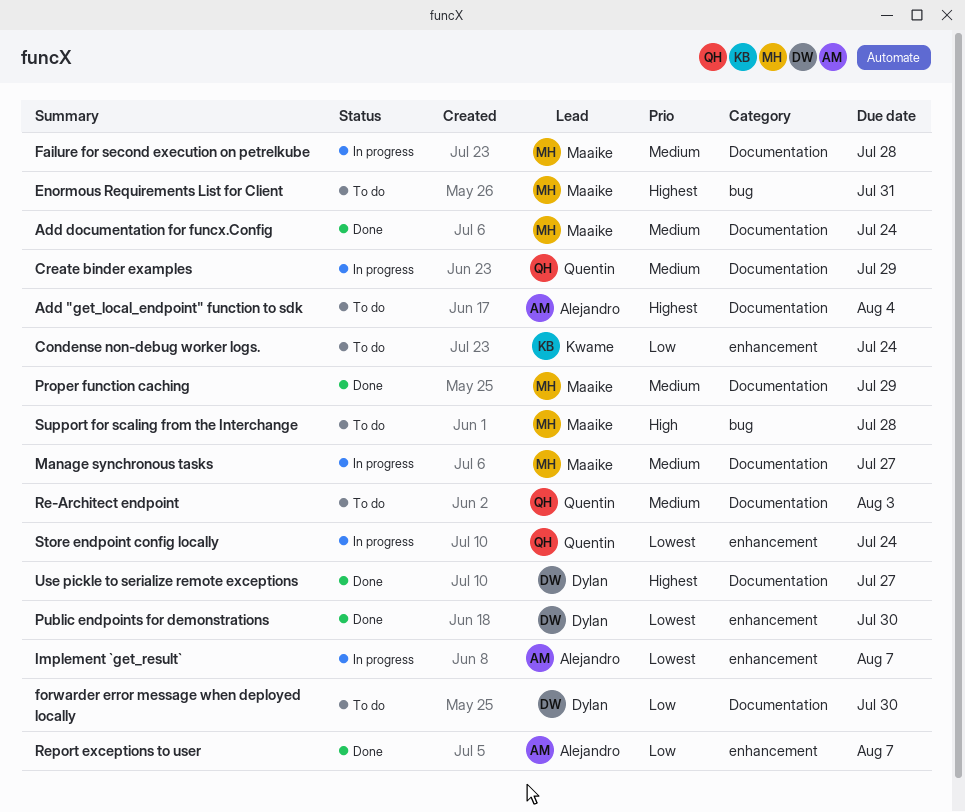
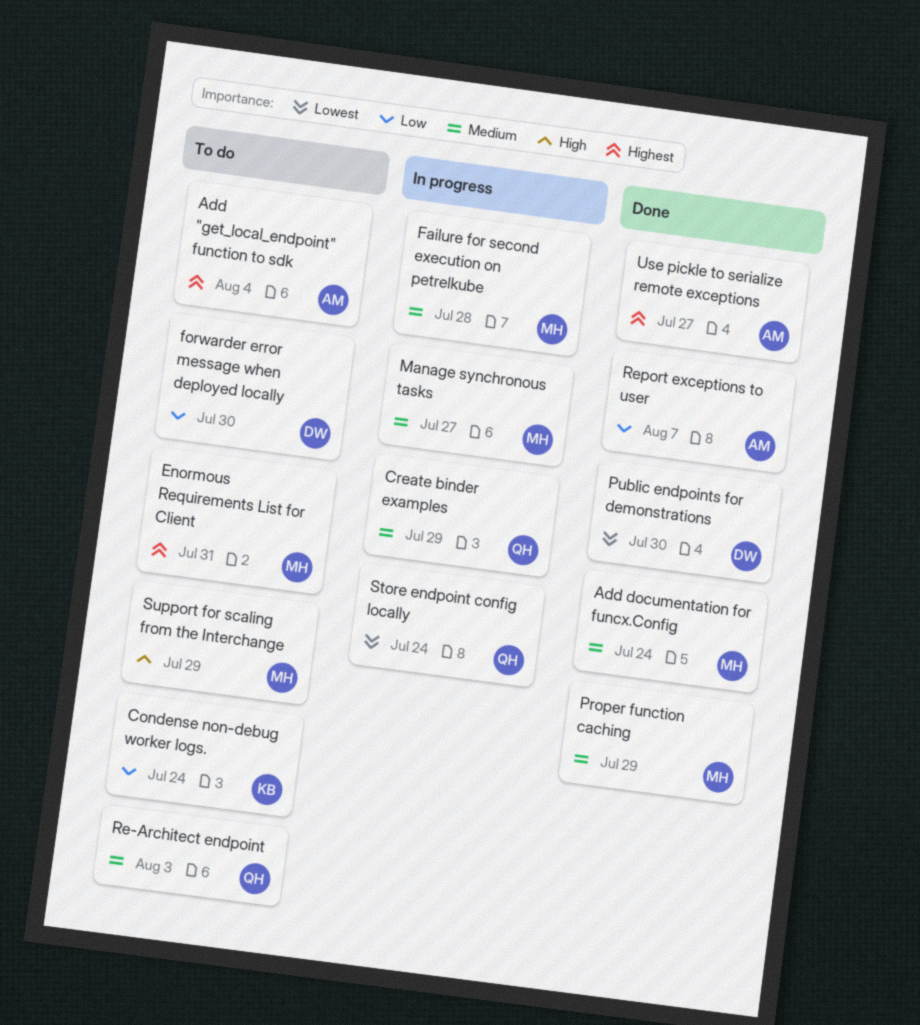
Implement `get_result`: present -> none
Support for scaling from the Interchange, due: Jul 28 -> Jul 29
Use pickle to serialize remote exceptions, owner: Dylan -> Alejandro

